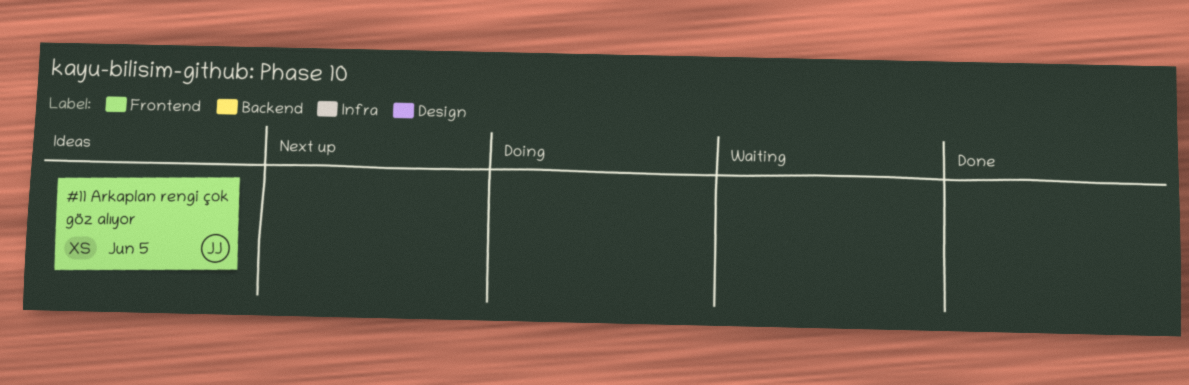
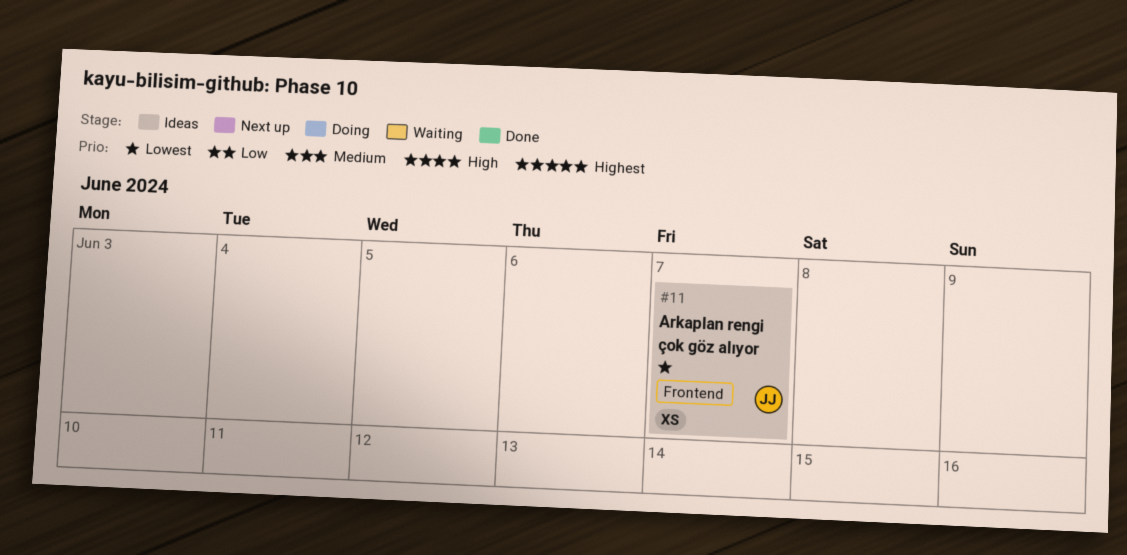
#11, due: Jun 5 -> Jun 7

